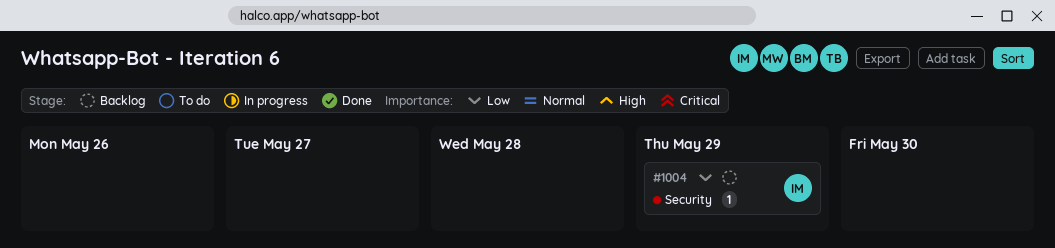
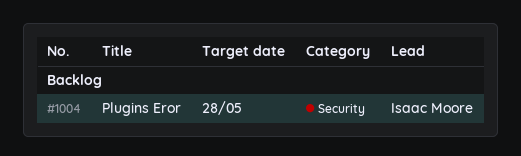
#1004, due: May 29 -> May 28

